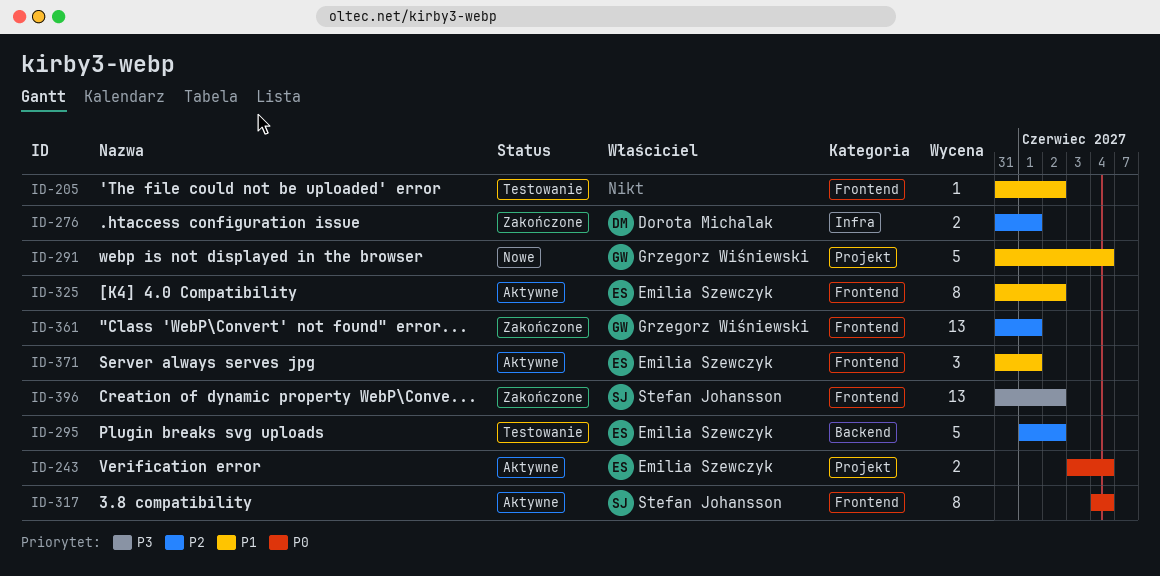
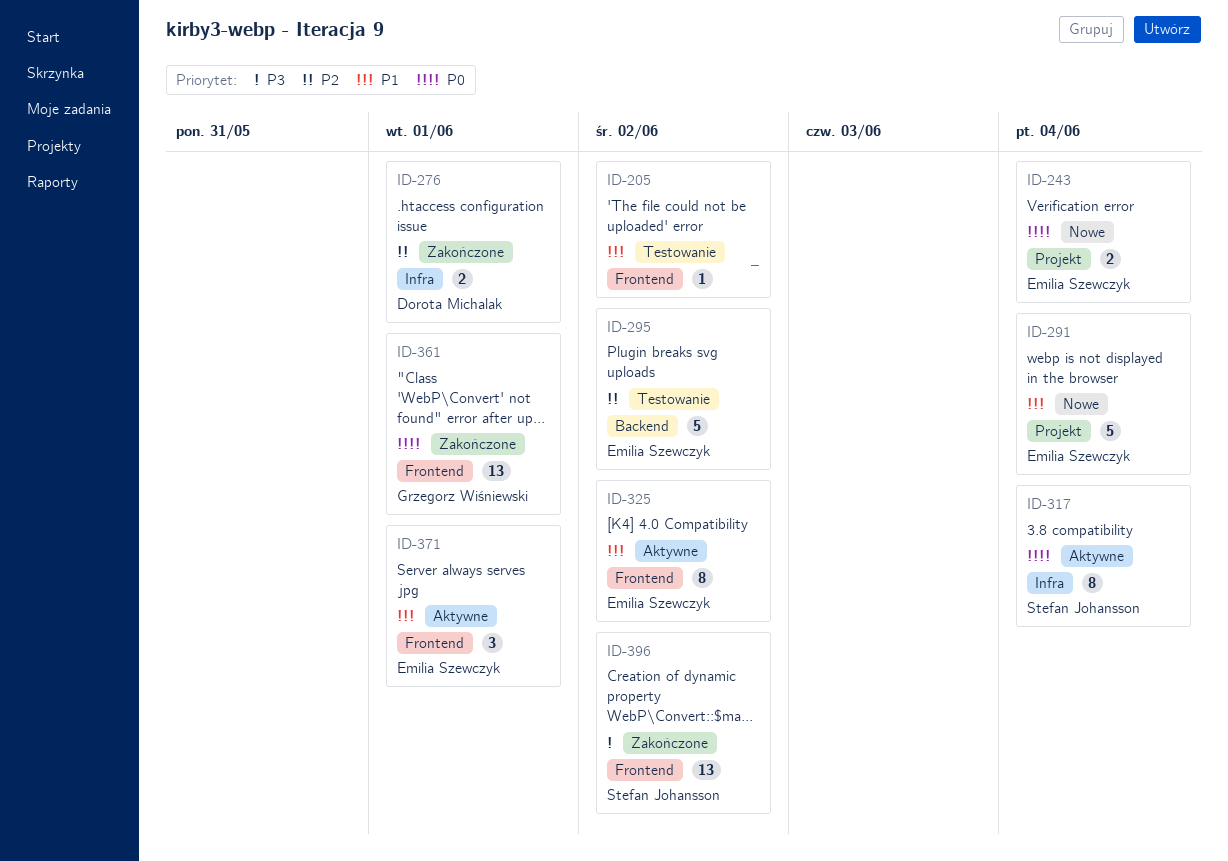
ID-243, status: Aktywne -> Nowe
ID-291, owner: Grzegorz Wiśniewski -> Emilia Szewczyk
ID-317, label: Frontend -> Infra
ID-361, priority: P2 -> P0

